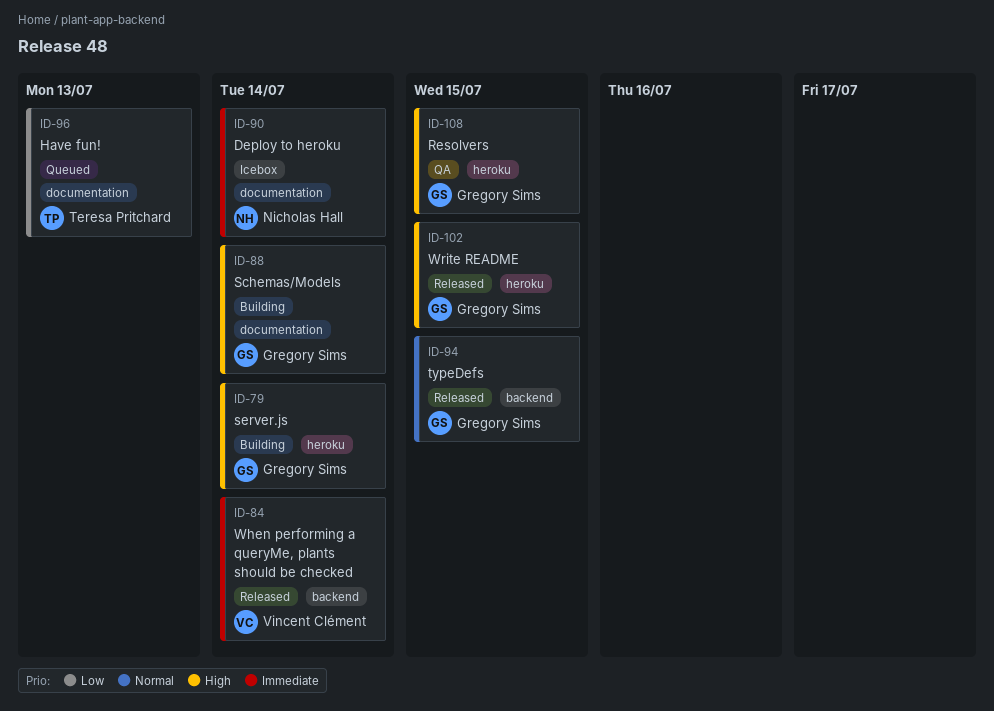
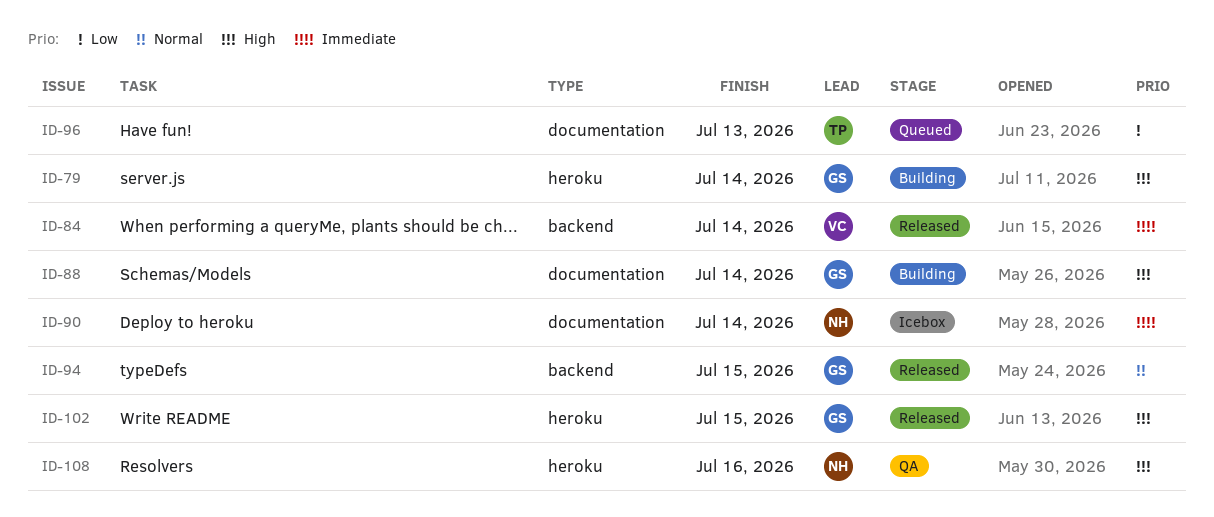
ID-108, owner: Gregory Sims -> Nicholas Hall
ID-108, due: Jul 15 -> Jul 16

